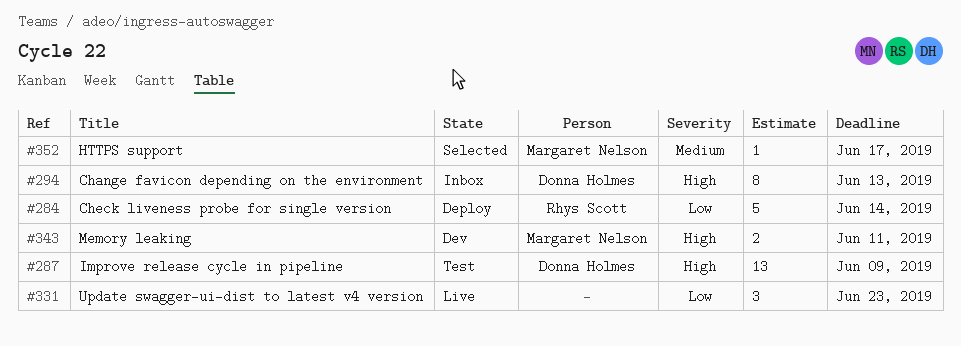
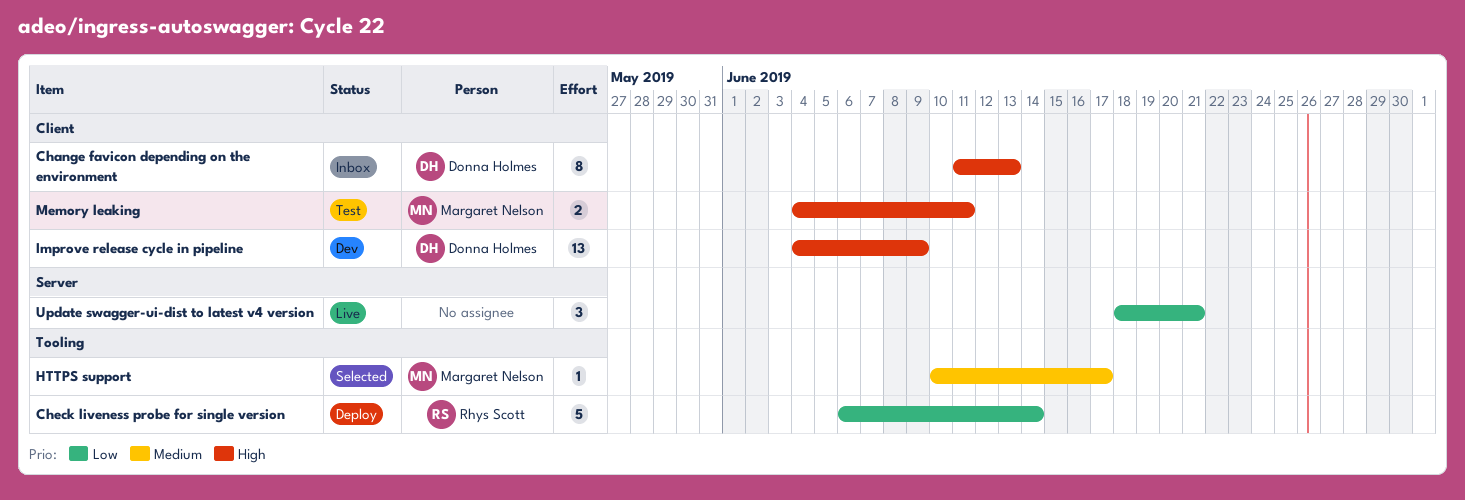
Improve release cycle in pipeline, status: Test -> Dev
Memory leaking, status: Dev -> Test
Update swagger-ui-dist to latest v4 version, due: Jun 23 -> Jun 21

